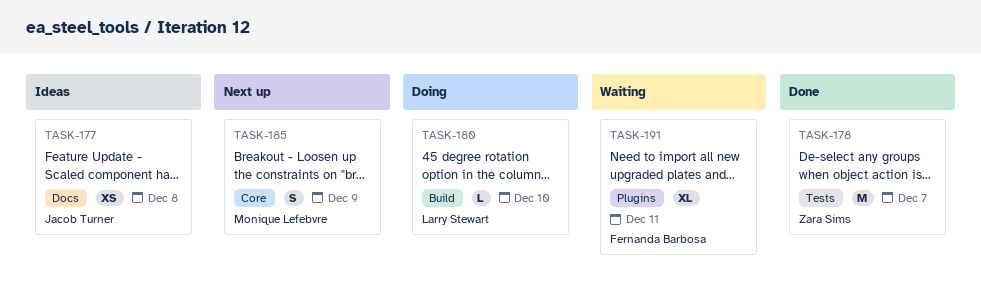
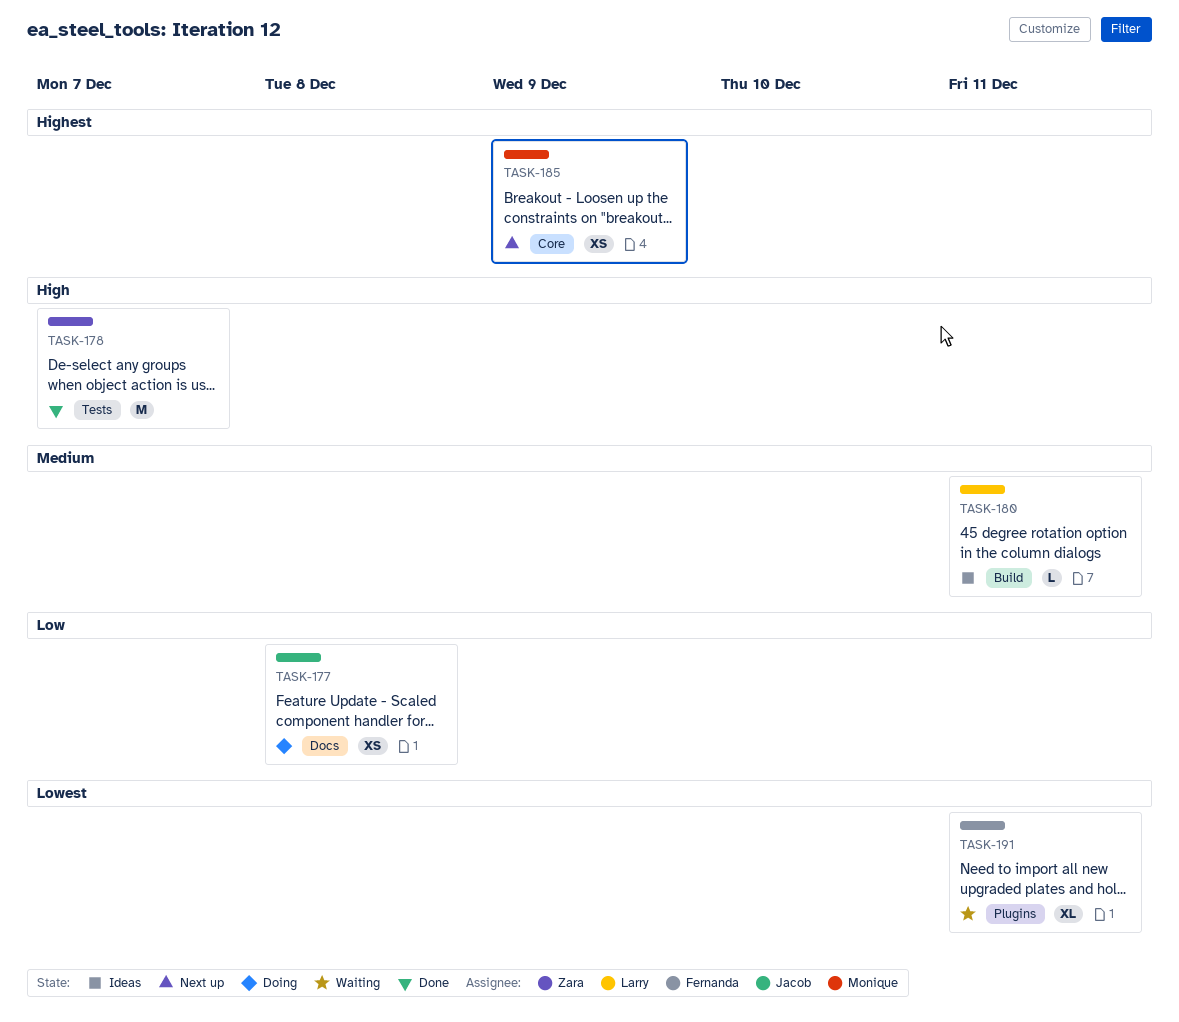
TASK-177, status: Ideas -> Doing
TASK-180, status: Doing -> Ideas
TASK-180, due: Dec 10 -> Dec 11
TASK-185, estimate: S -> XS

